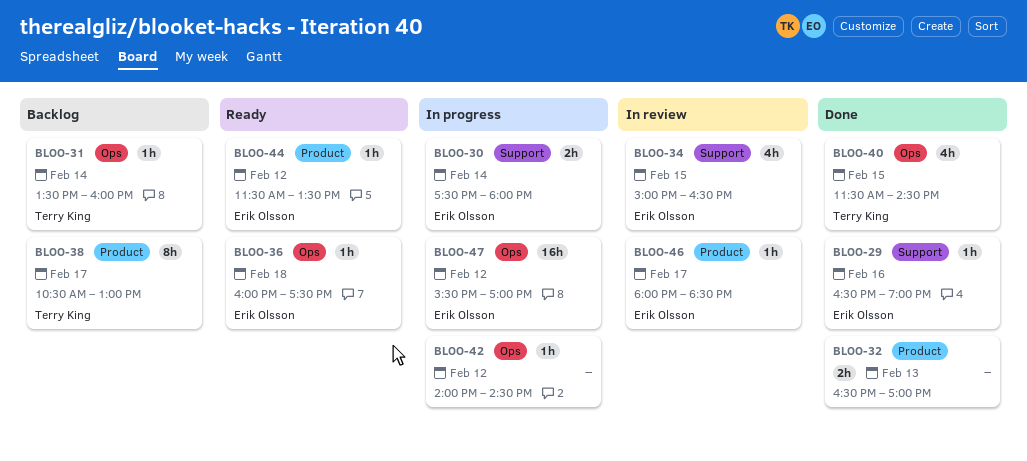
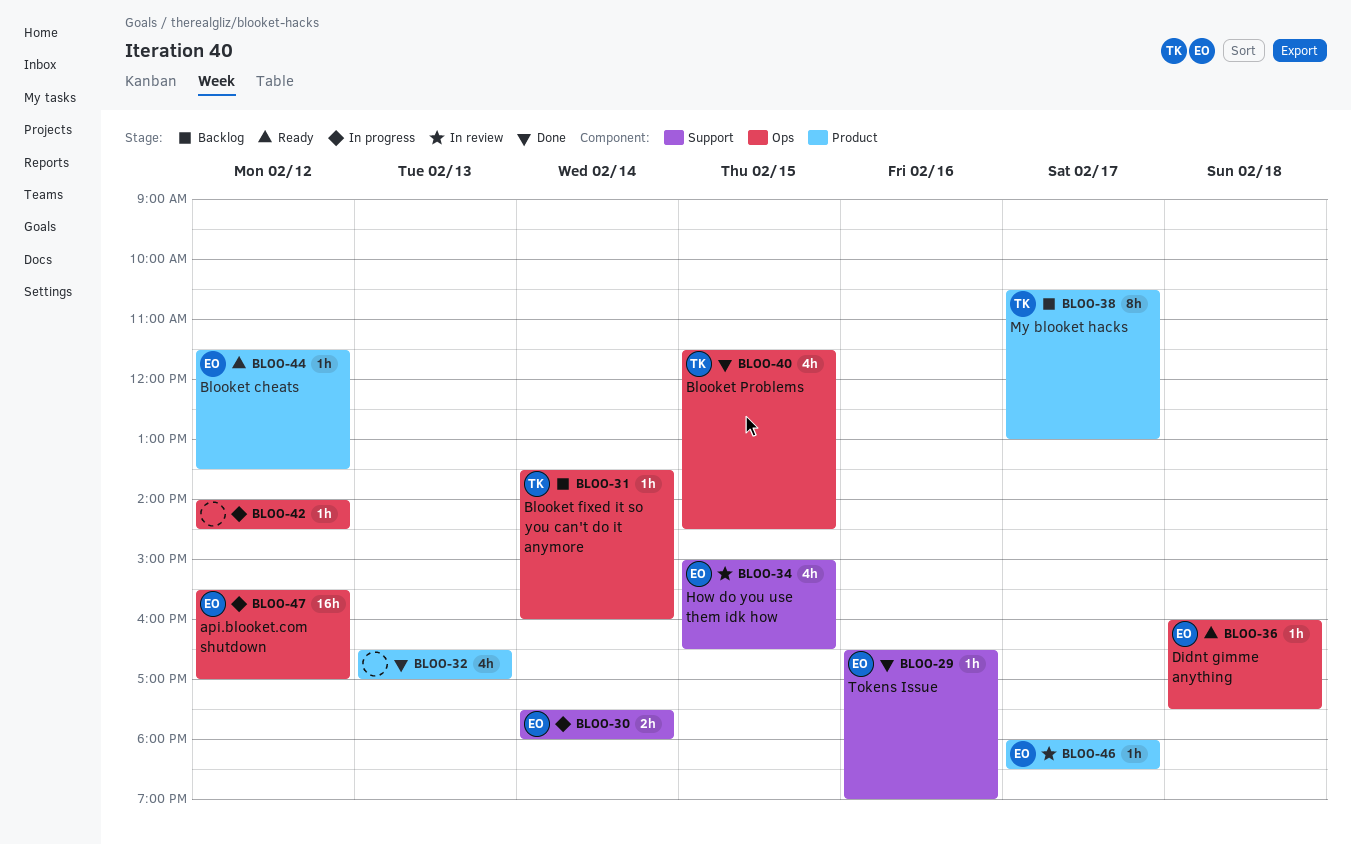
BLOO-32, estimate: 2h -> 4h

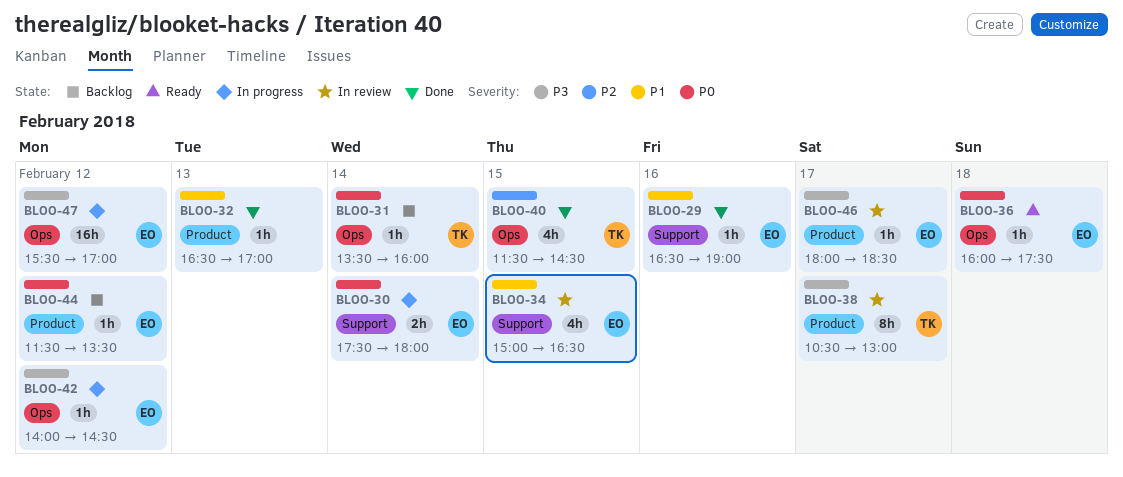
BLOO-32, estimate: 4h -> 1h
BLOO-38, status: Backlog -> In review
BLOO-42, owner: none -> EO
BLOO-44, status: Ready -> Backlog

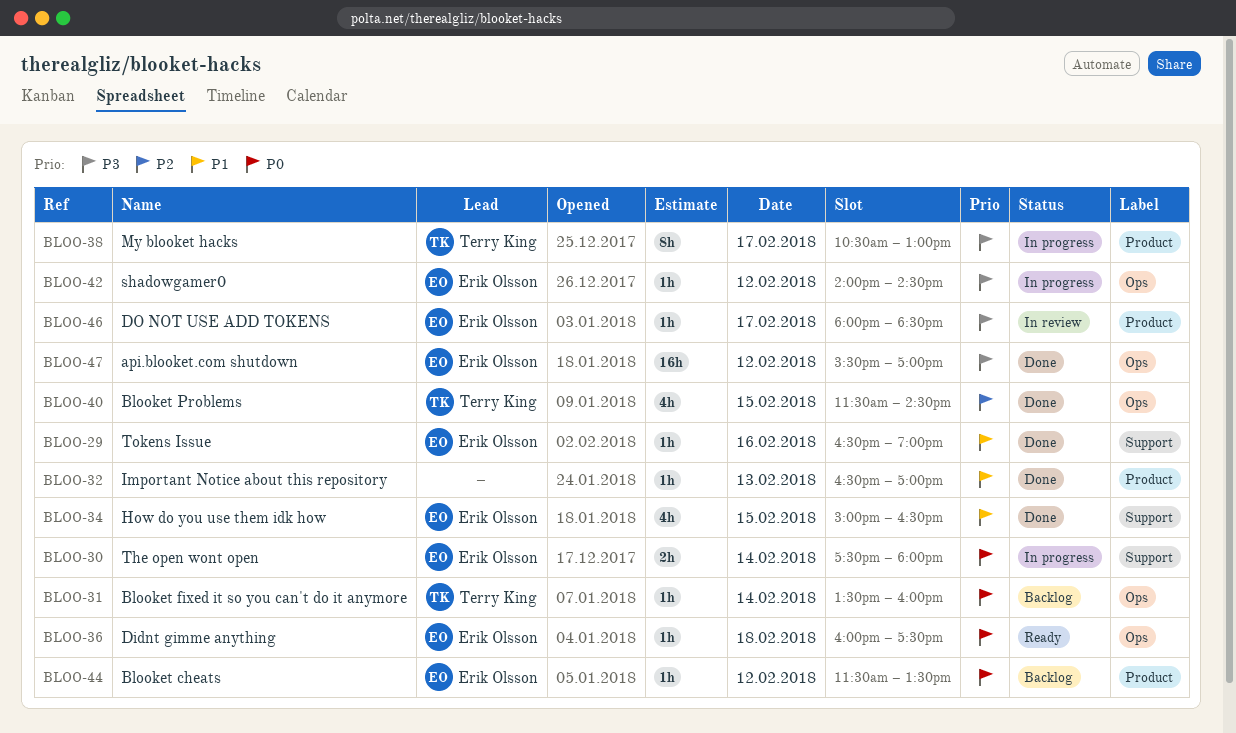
BLOO-34, status: In review -> Done
BLOO-38, status: In review -> In progress
BLOO-47, status: In progress -> Done

